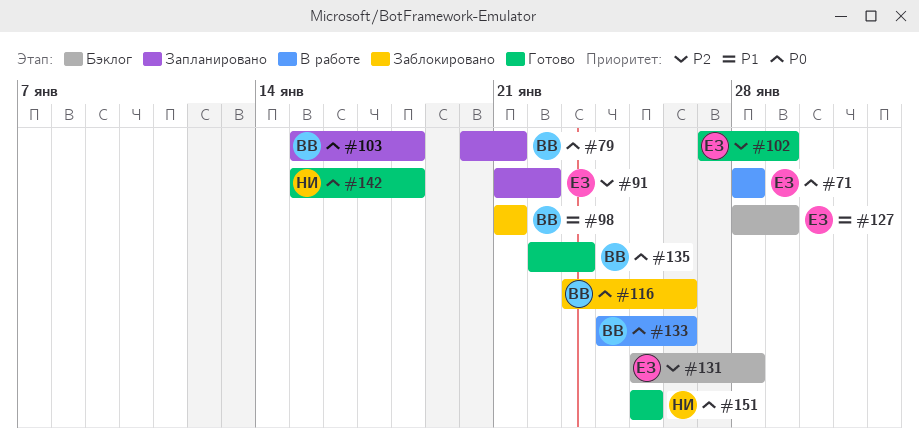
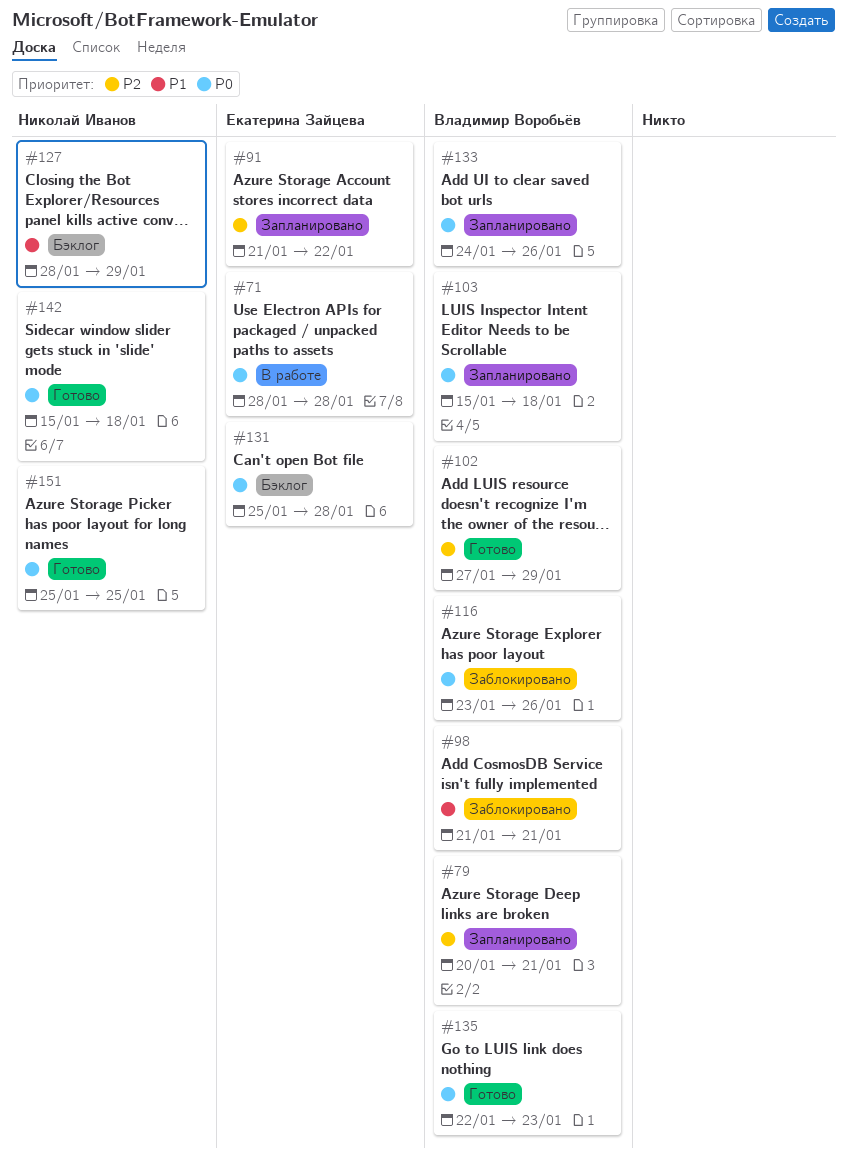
#79, priority: P0 -> P2
#102, owner: Екатерина Зайцева -> Владимир Воробьёв
#127, owner: Екатерина Зайцева -> Николай Иванов
#131, priority: P2 -> P0
#133, status: В работе -> Запланировано

